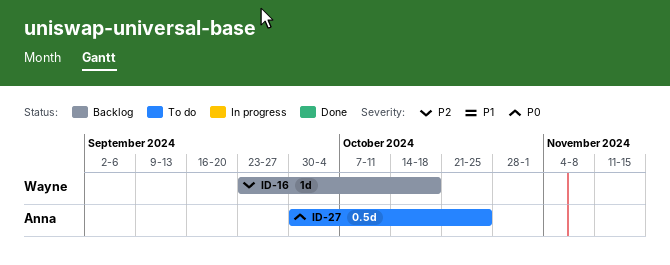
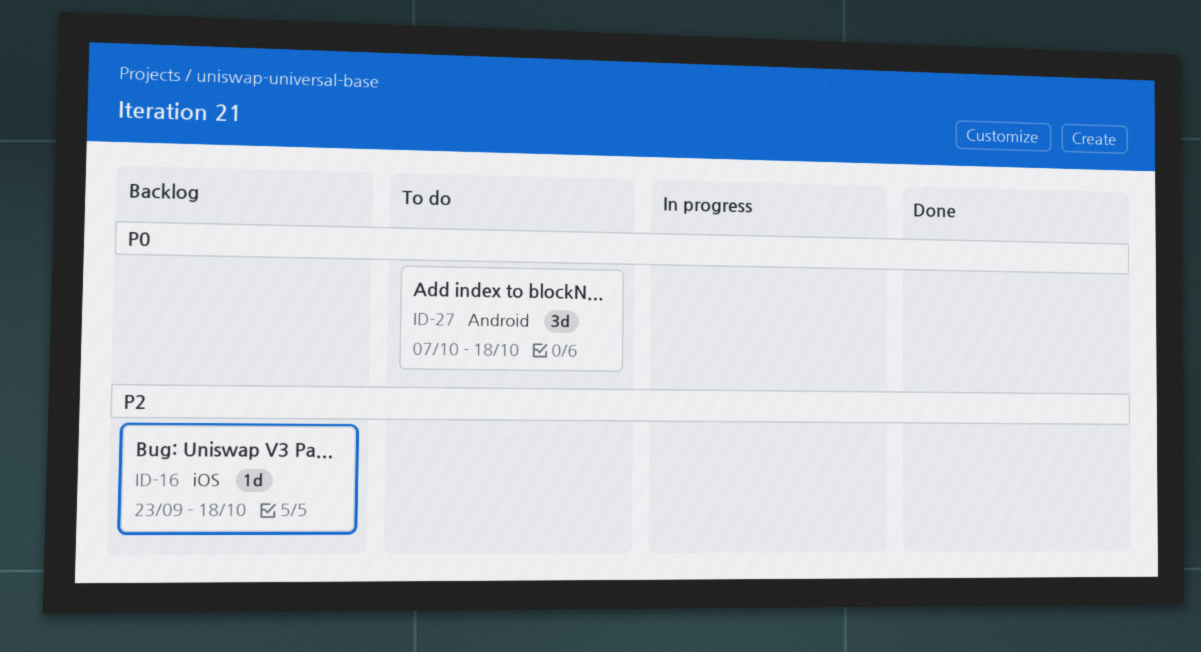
ID-27, estimate: 0.5d -> 3d
ID-27, start: Sep 30 -> Oct 7
ID-27, due: Oct 25 -> Oct 18

